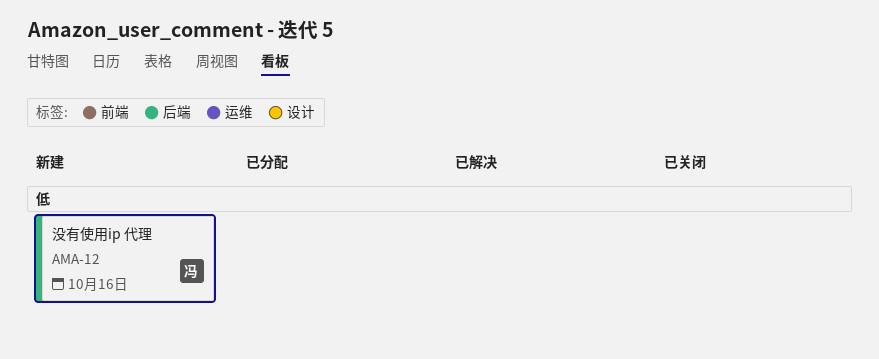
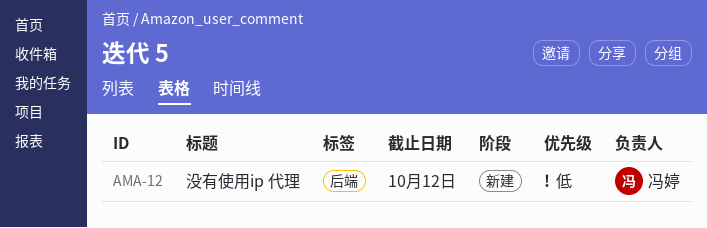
AMA-12, due: Oct 16 -> Oct 12

